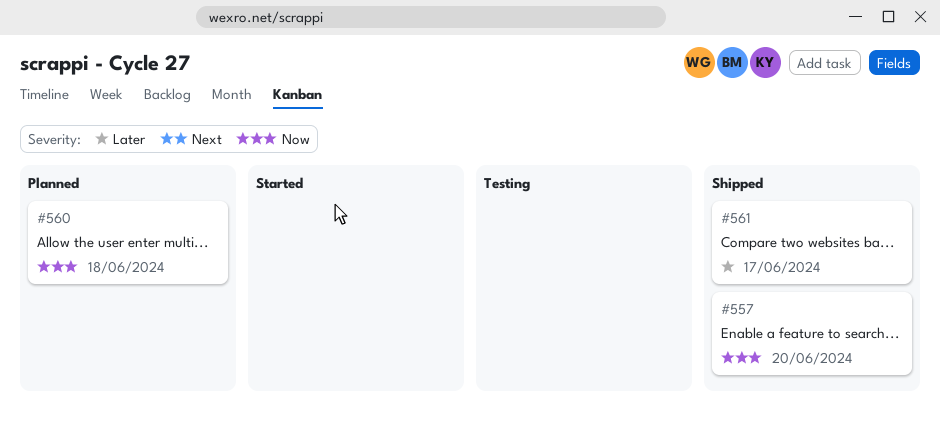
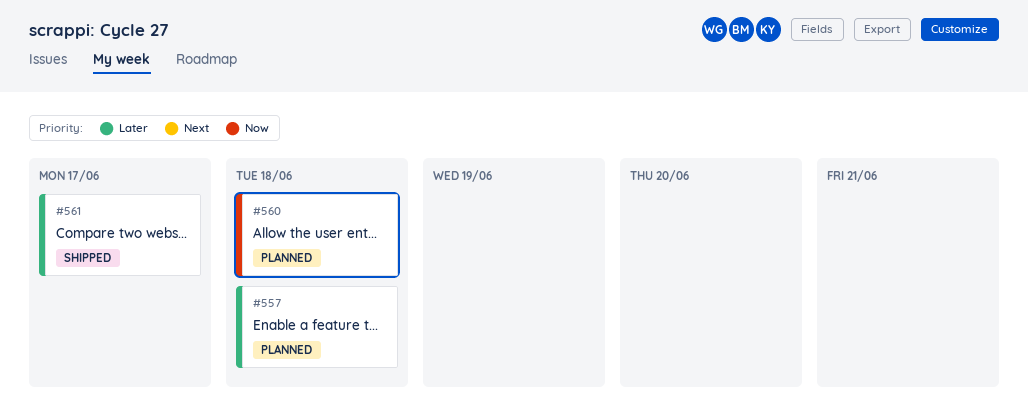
#557, status: Shipped -> Planned
#557, priority: Now -> Later
#557, due: Jun 20 -> Jun 18

